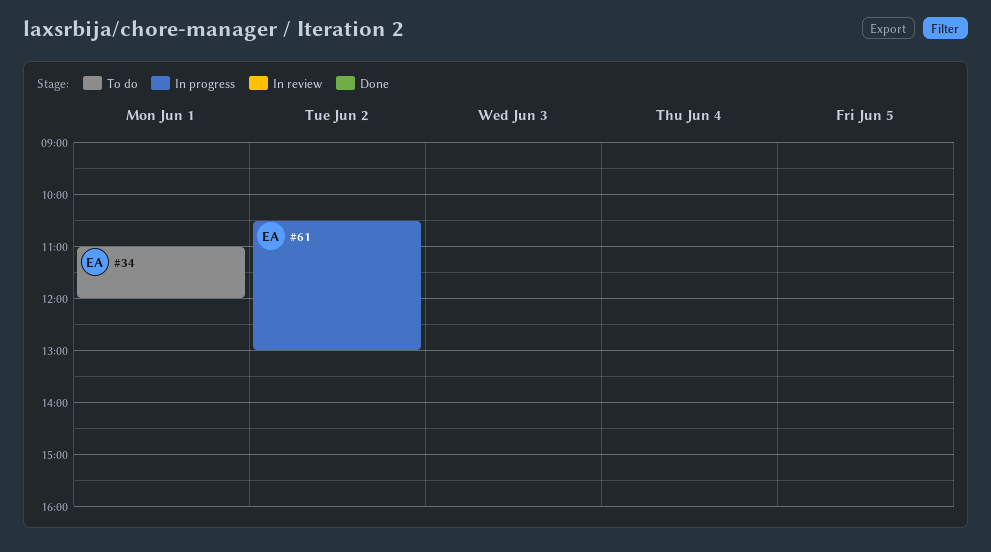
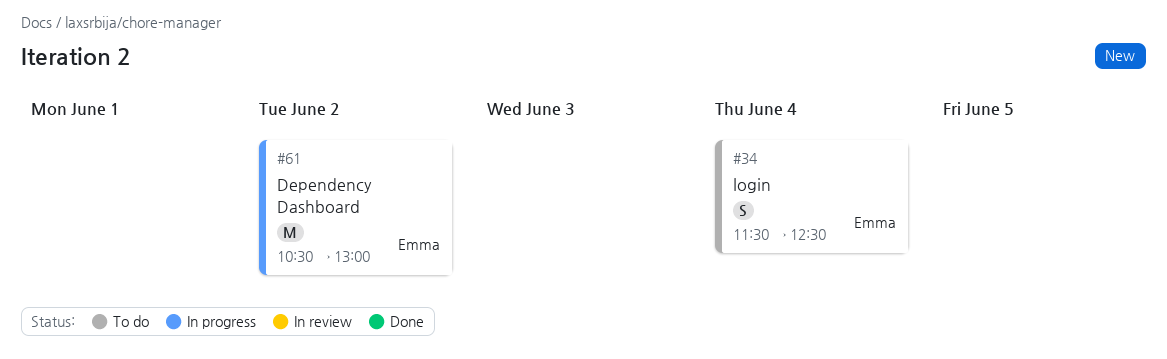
#34, day: Jun 1 -> Jun 4
#34, begins: 11:00 -> 11:30
#34, ends: 12:00 -> 12:30

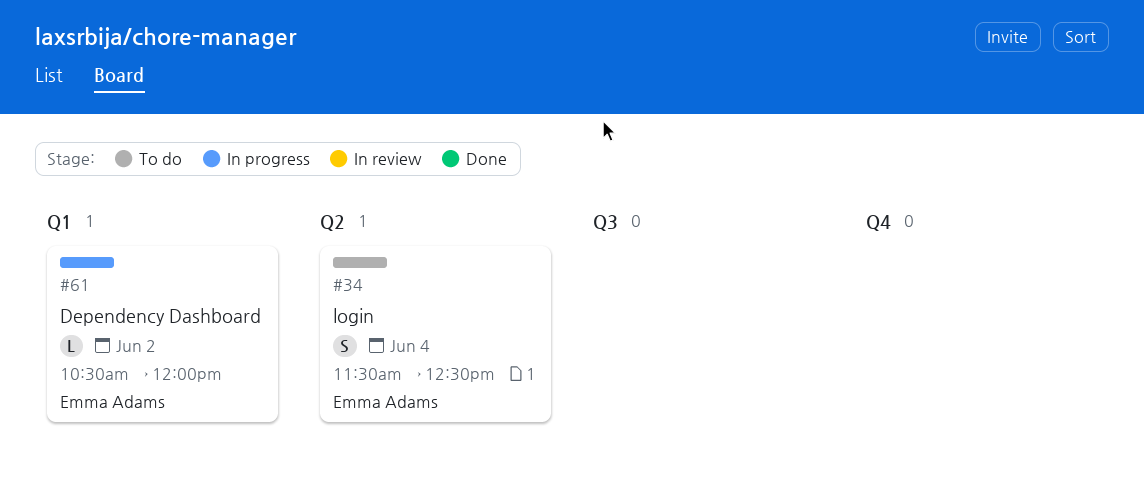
#61, estimate: M -> L
#61, ends: 13:00 -> 12:00

